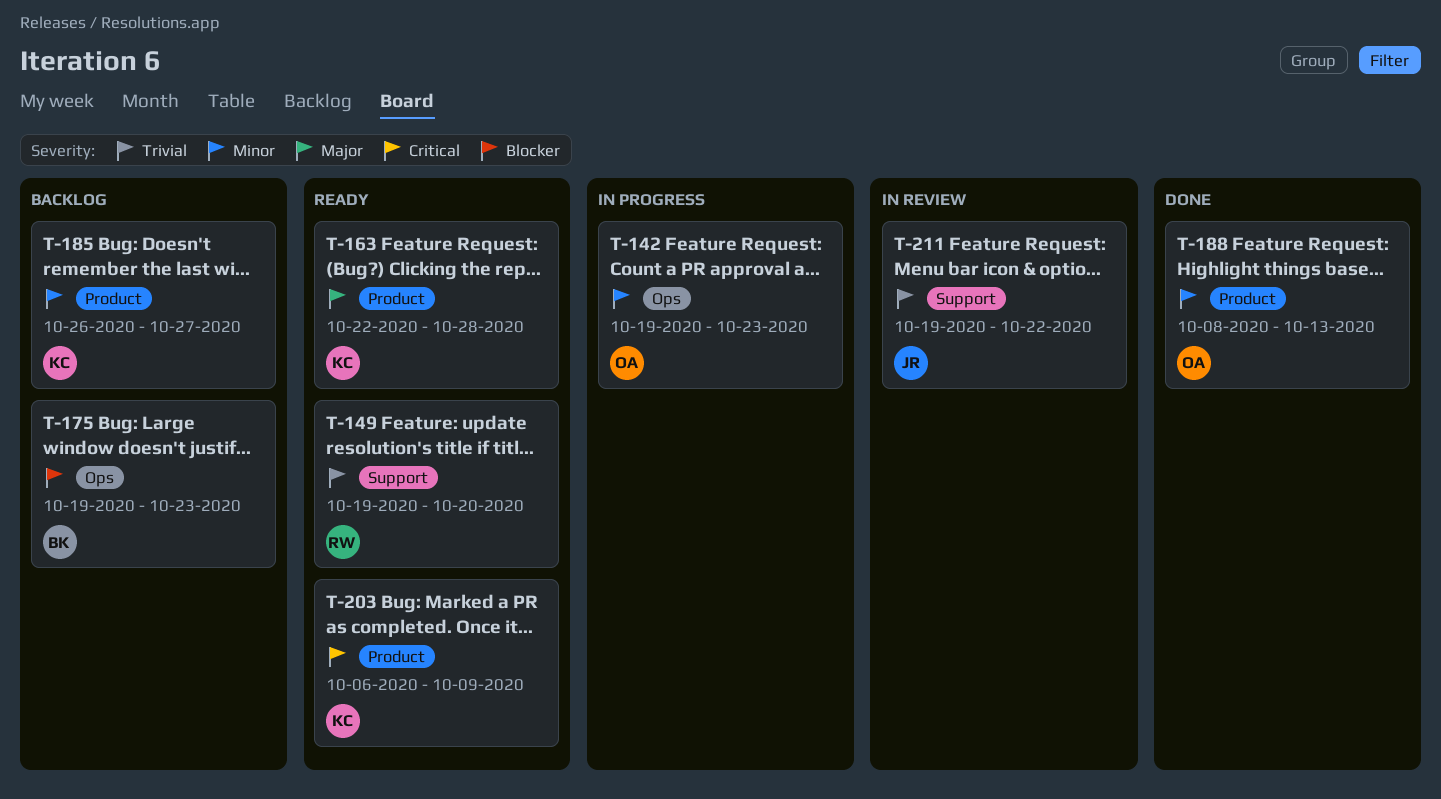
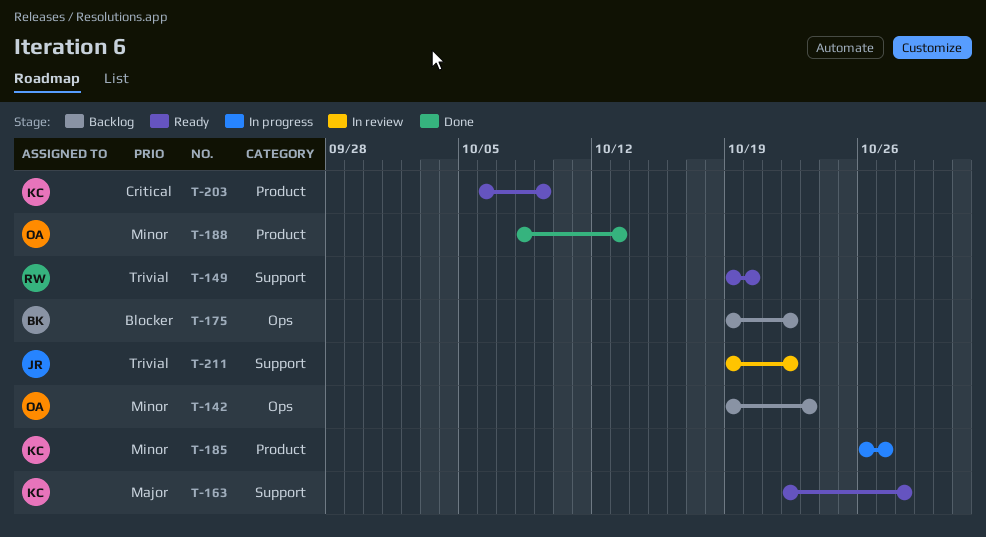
T-142, status: In progress -> Backlog
T-163, label: Product -> Support
T-175, due: Oct 23 -> Oct 22
T-185, status: Backlog -> In progress

